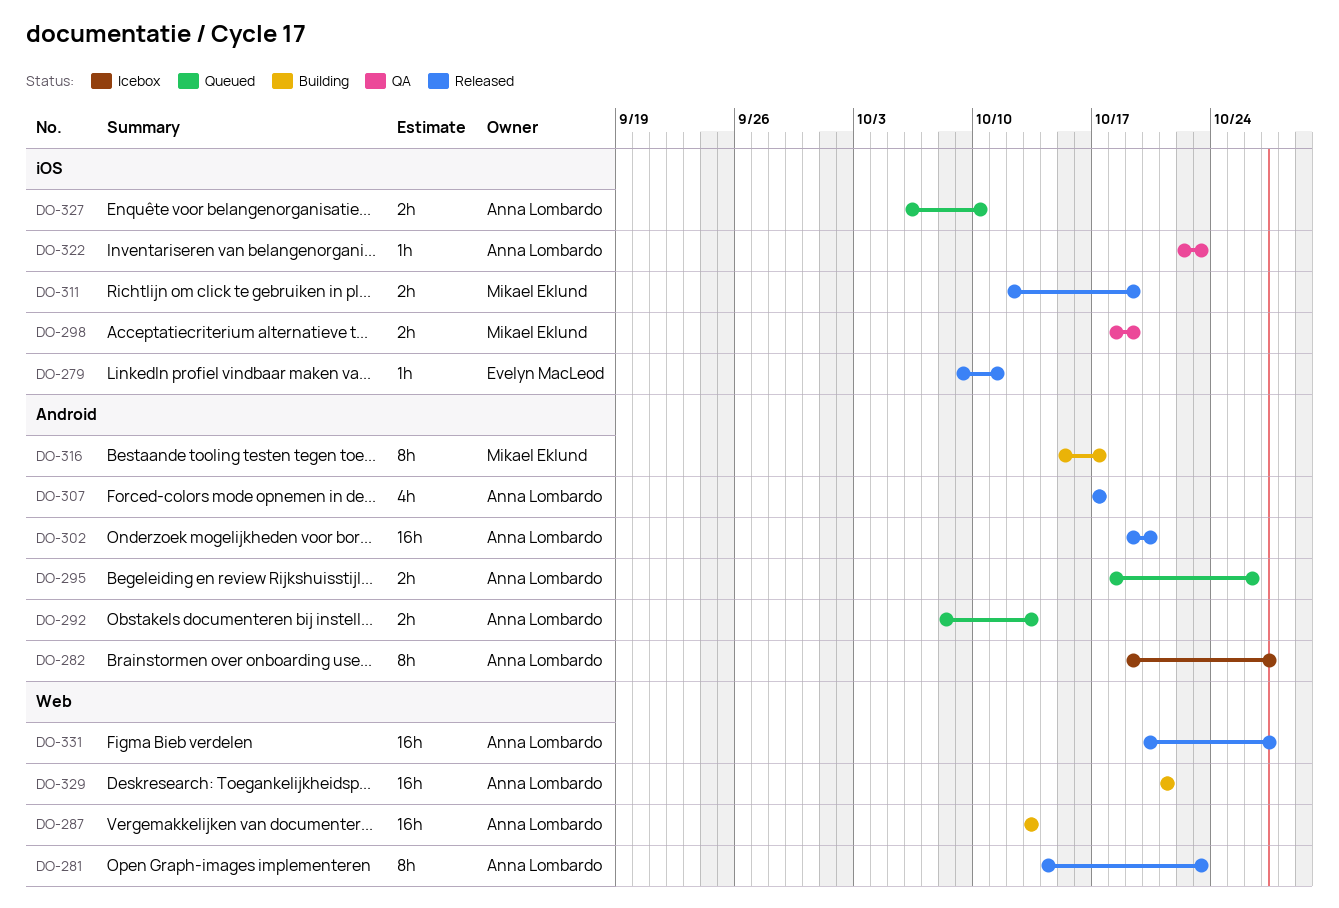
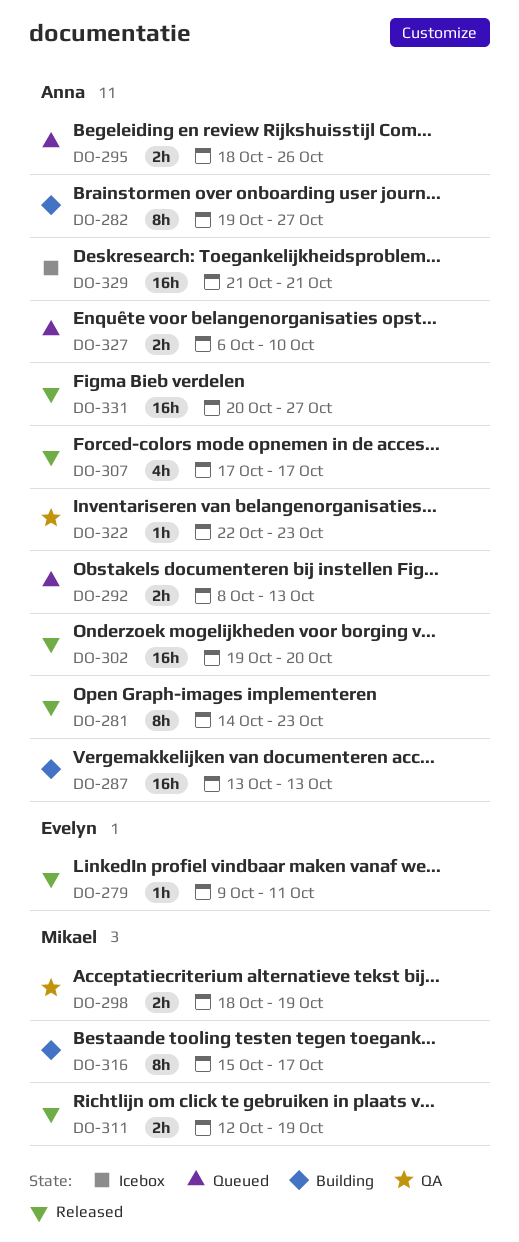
DO-282, status: Icebox -> Building
DO-329, status: Building -> Icebox

